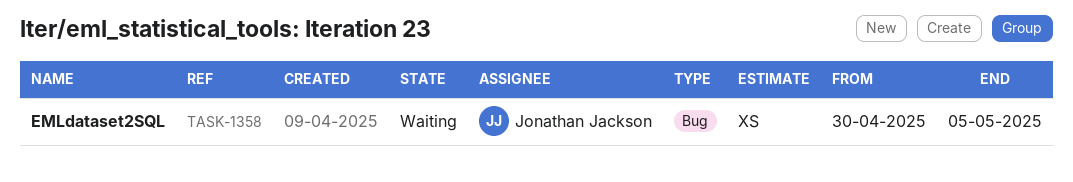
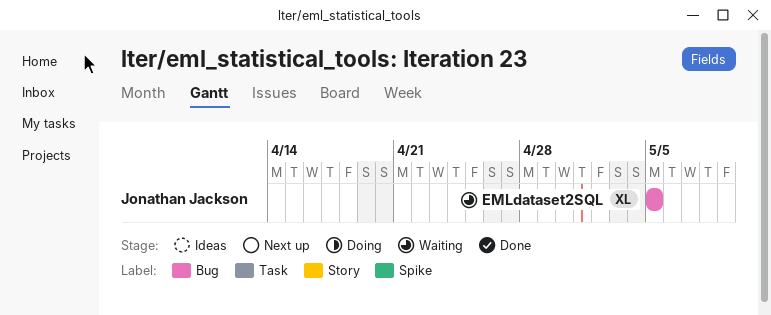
EMLdataset2SQL, estimate: XS -> XL
EMLdataset2SQL, start: Apr 30 -> May 5

